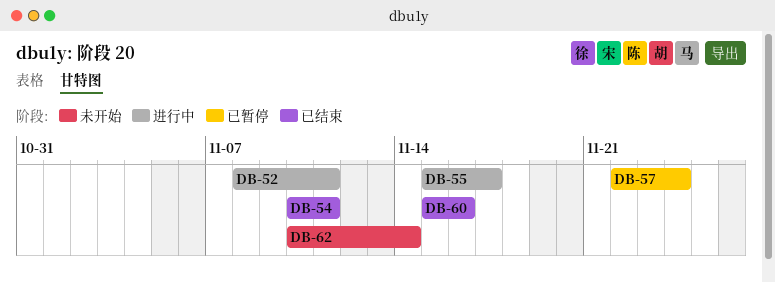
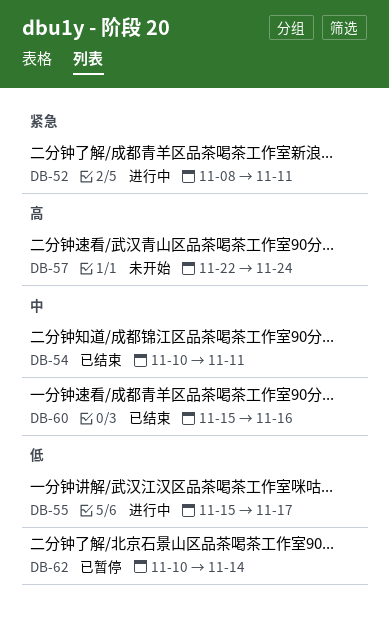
DB-57, status: 已暂停 -> 未开始
DB-62, status: 未开始 -> 已暂停

